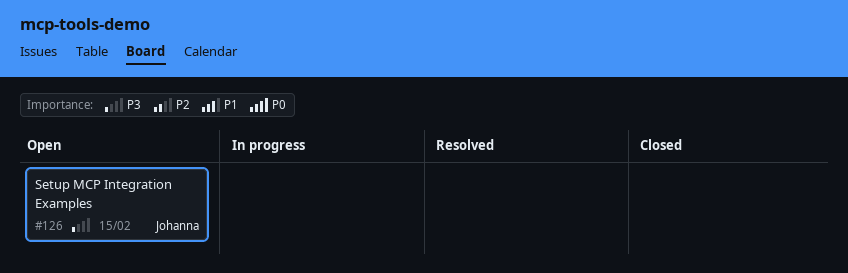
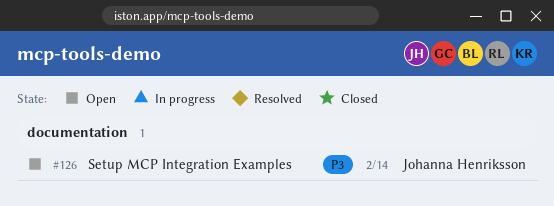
#126, due: Feb 15 -> Feb 14

